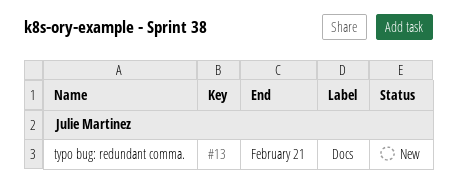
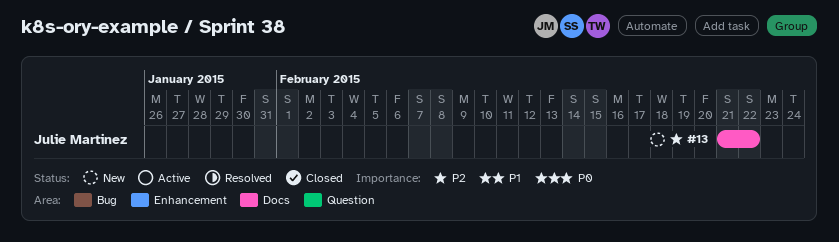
#13, due: Feb 21 -> Feb 22

